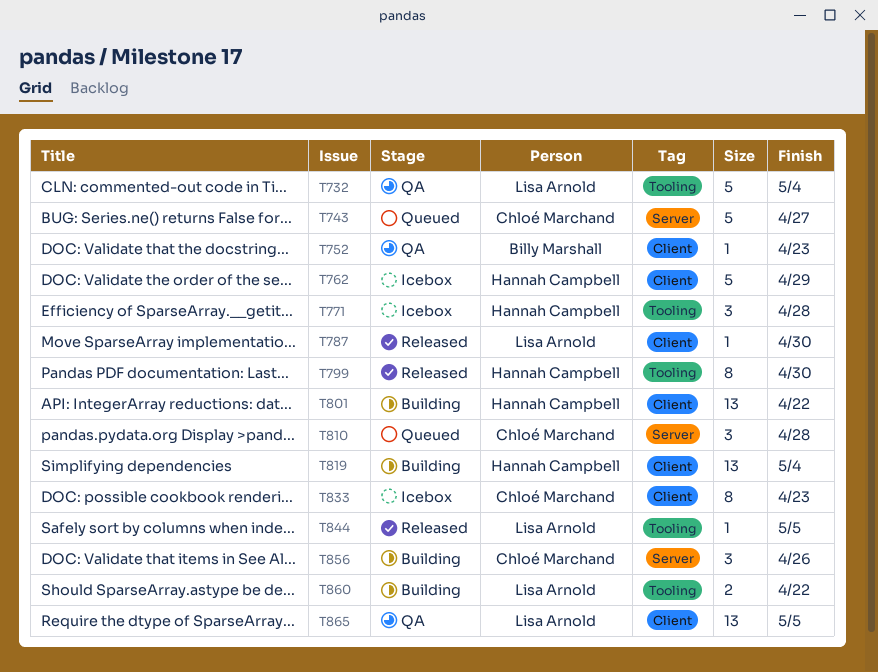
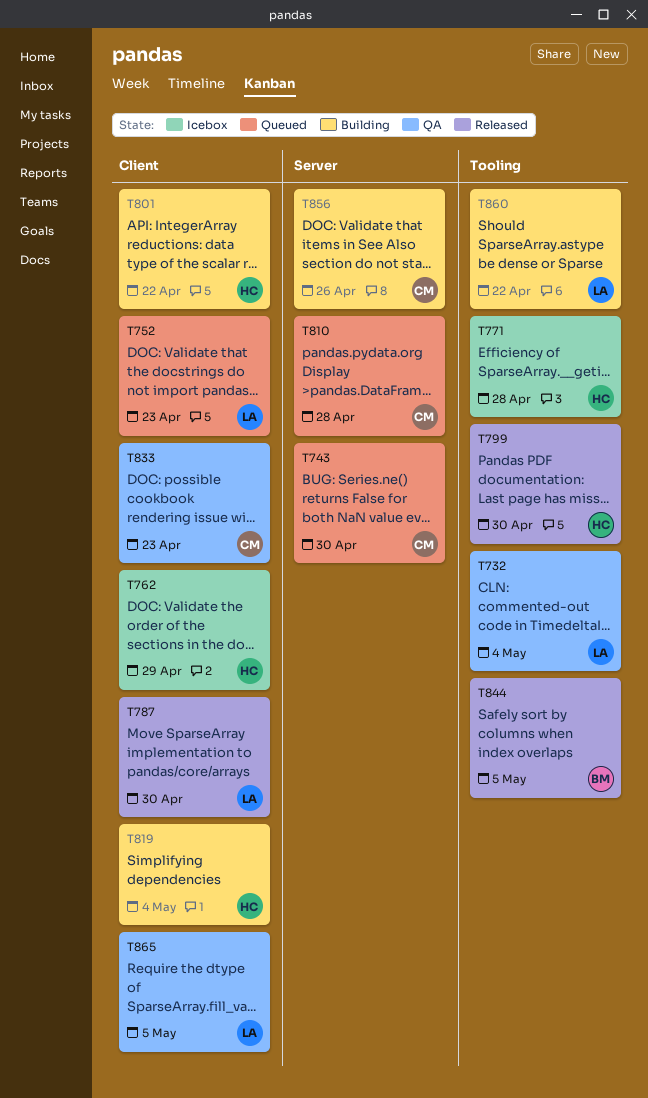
T743, due: Apr 27 -> Apr 30
T752, status: QA -> Queued
T752, owner: Billy Marshall -> Lisa Arnold
T833, status: Icebox -> QA
T844, owner: Lisa Arnold -> Billy Marshall

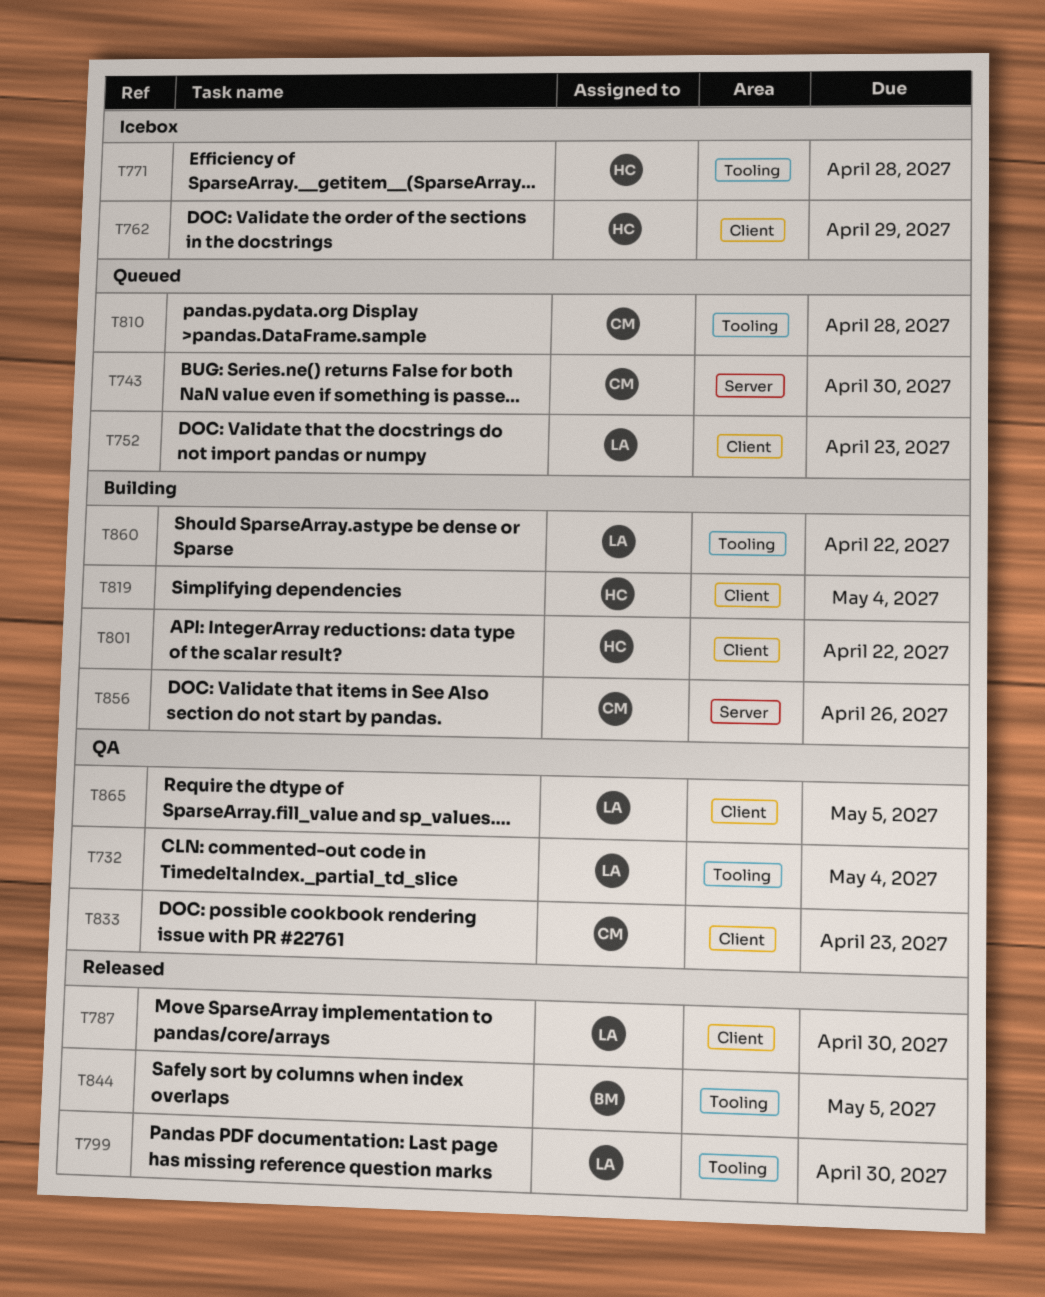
T799, owner: HC -> LA
T810, label: Server -> Tooling

